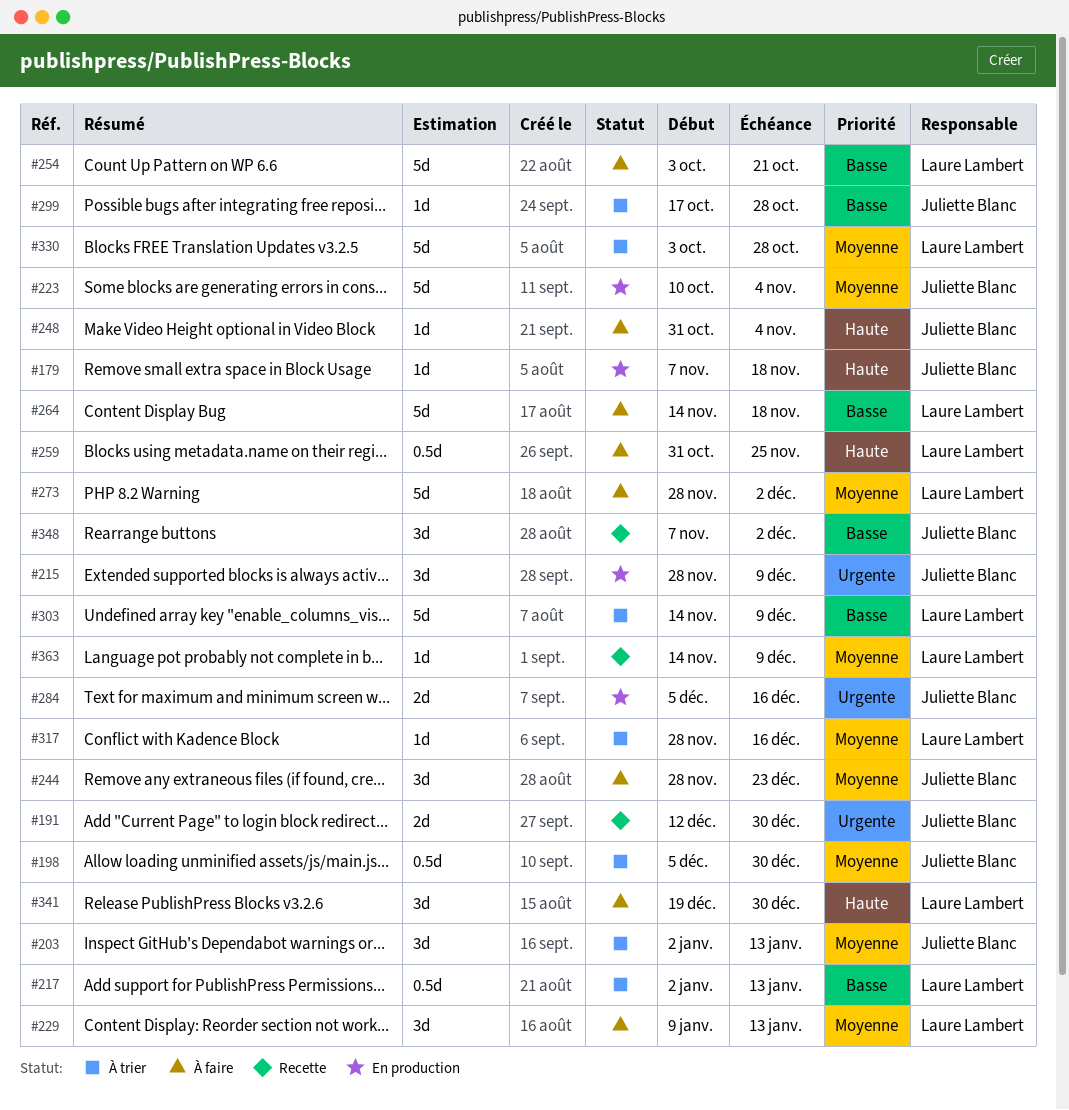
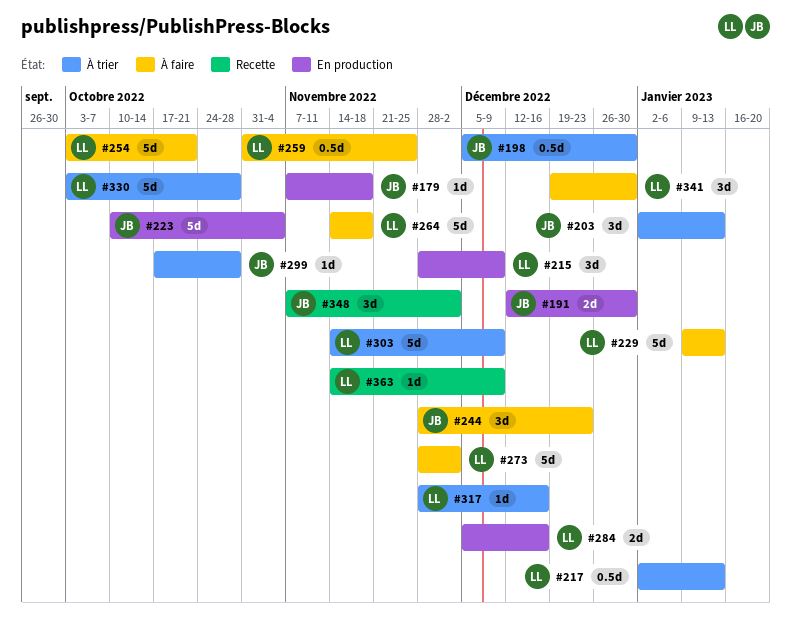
#191, status: Recette -> En production
#215, owner: Juliette Blanc -> Laure Lambert
#229, estimate: 3d -> 5d
#248: present -> none
#284, owner: Juliette Blanc -> Laure Lambert

